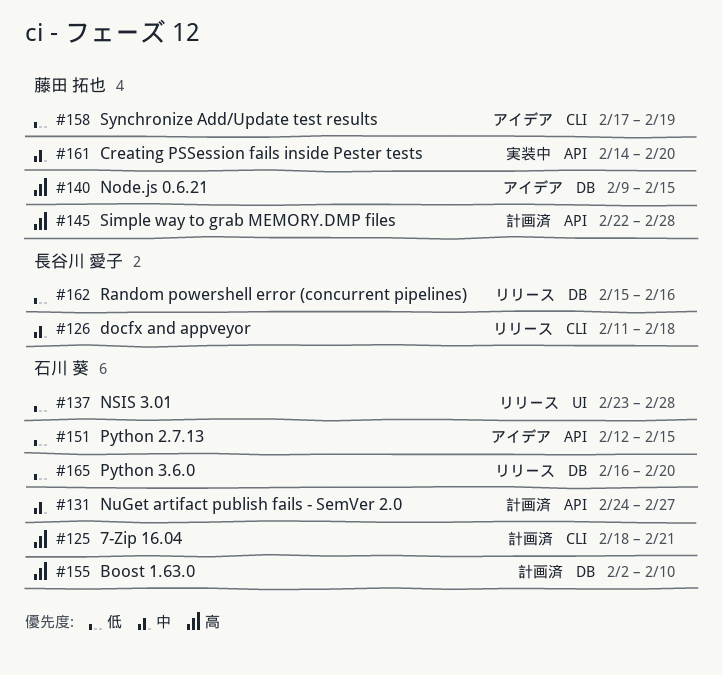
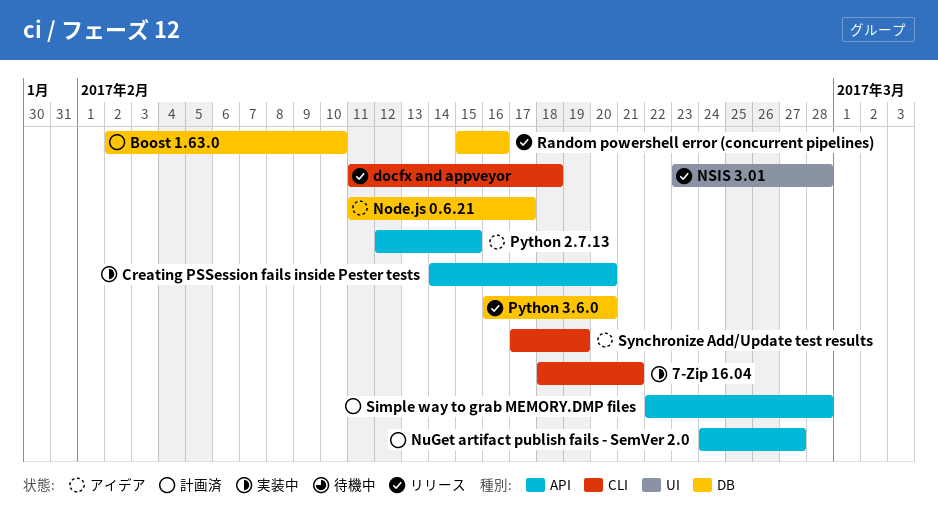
7-Zip 16.04, status: 計画済 -> 実装中
Node.js 0.6.21, start: Feb 9 -> Feb 11
Node.js 0.6.21, due: Feb 15 -> Feb 17

